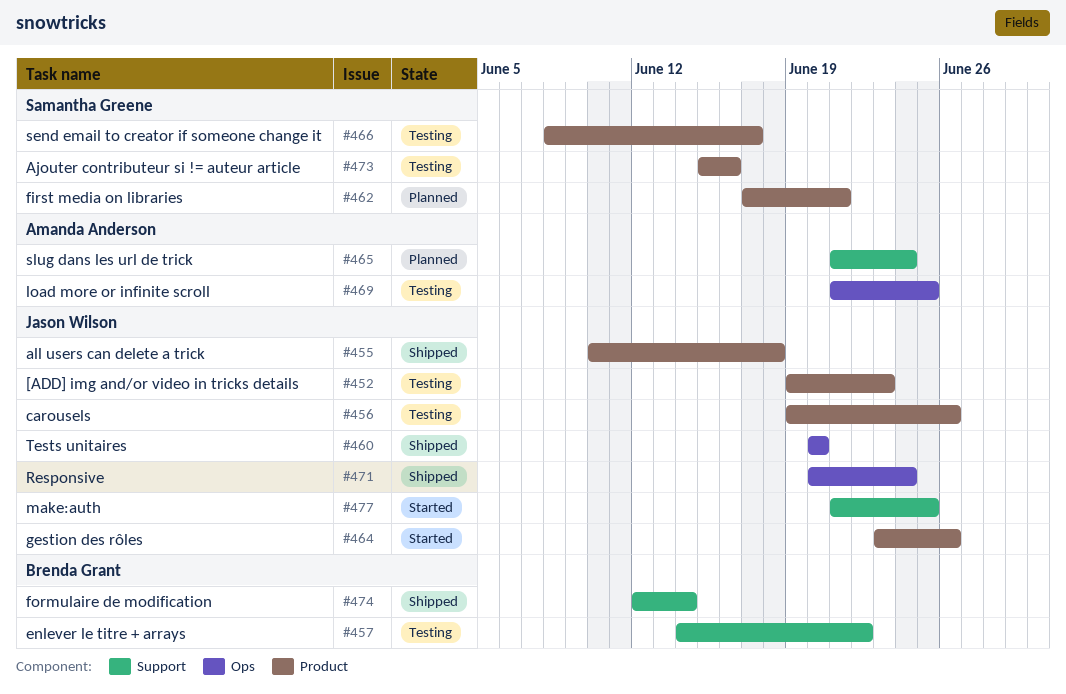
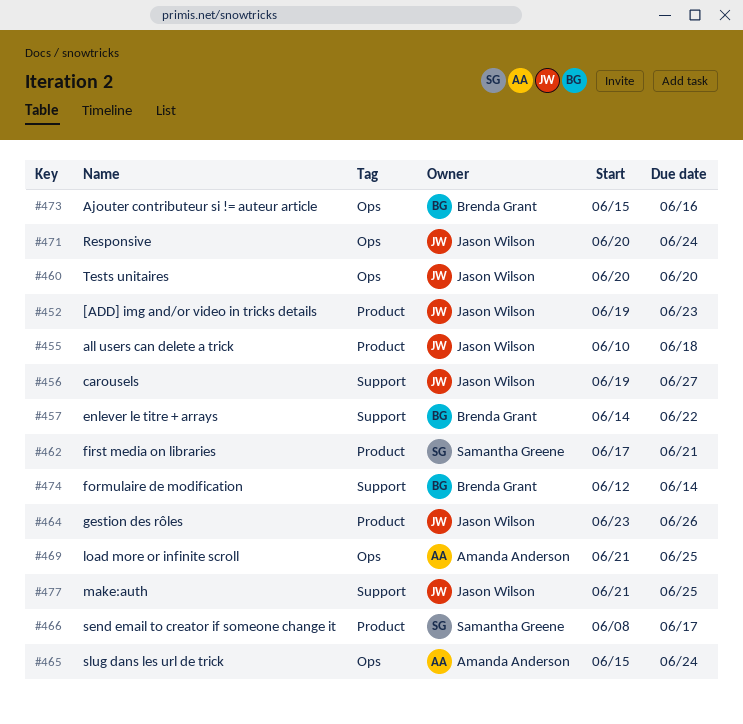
#456, label: Product -> Support
#456, due: Jun 26 -> Jun 27
#465, label: Support -> Ops
#465, start: Jun 21 -> Jun 15
#473, owner: Samantha Greene -> Brenda Grant
#473, label: Product -> Ops

